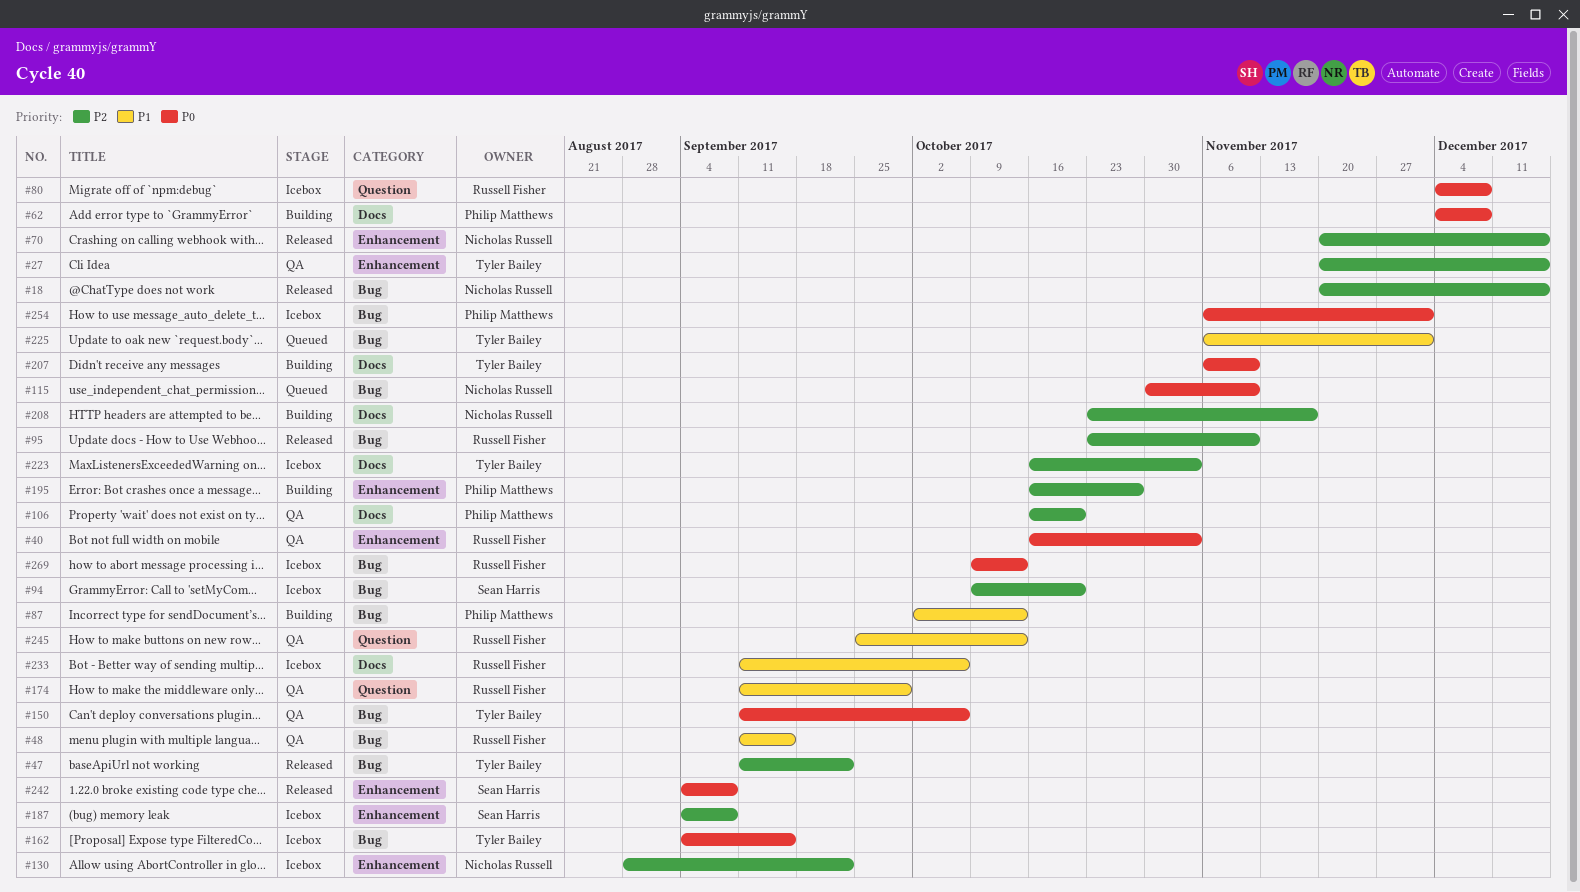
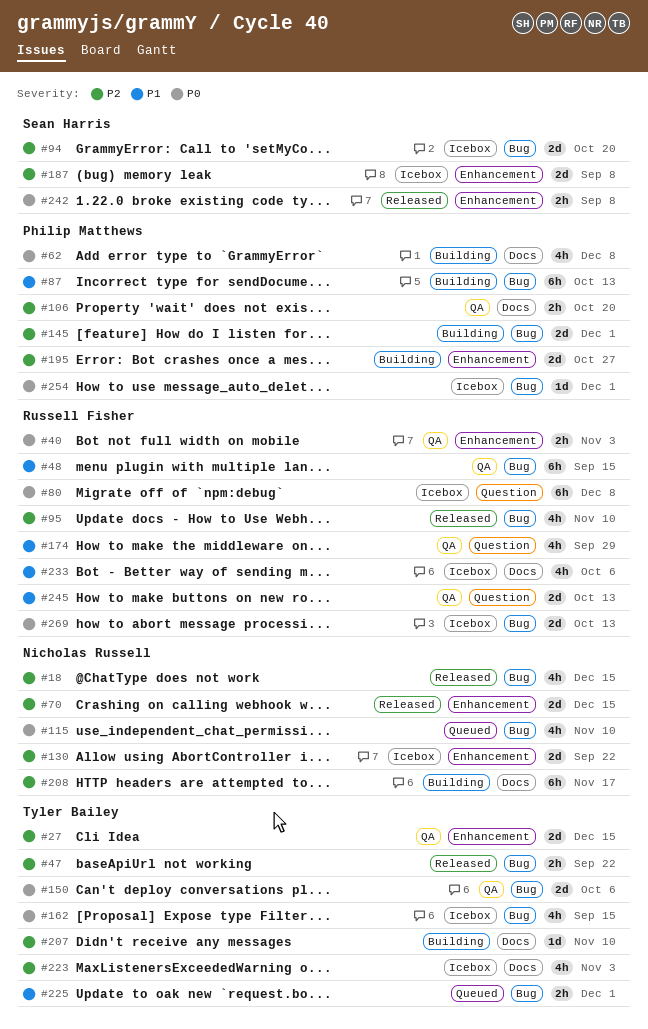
#145: none -> present
#207, priority: P0 -> P2

